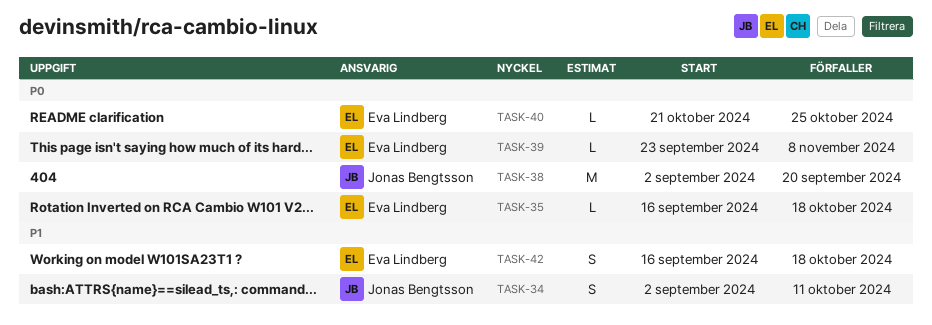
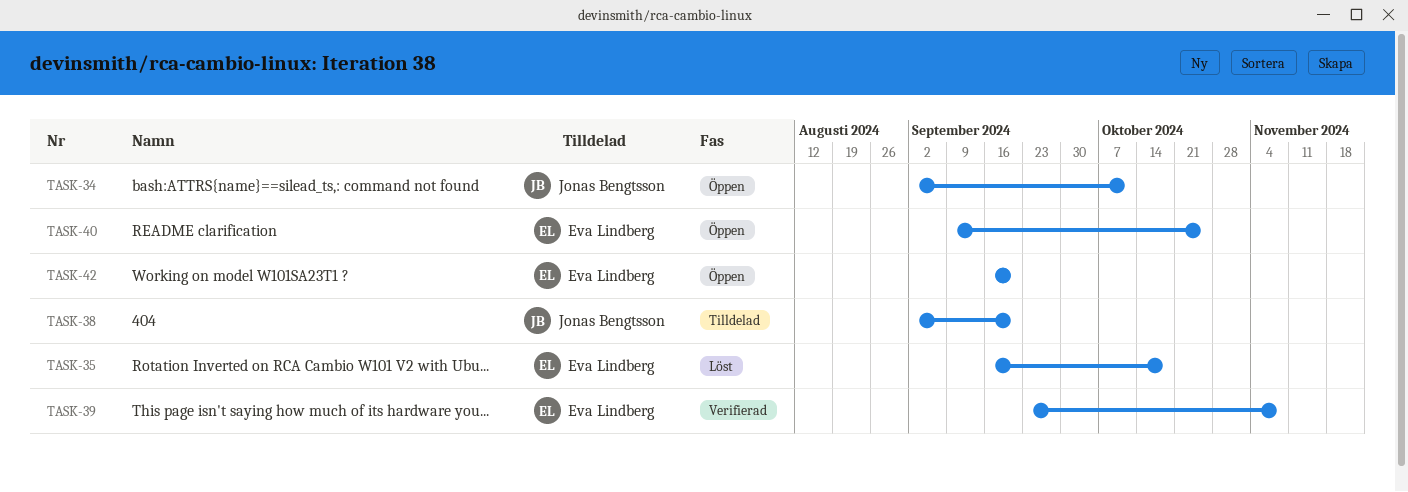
TASK-40, start: Oct 21 -> Sep 9
TASK-42, due: Oct 18 -> Sep 20

